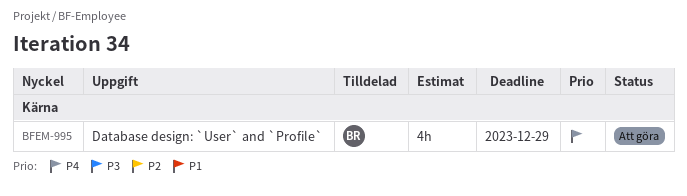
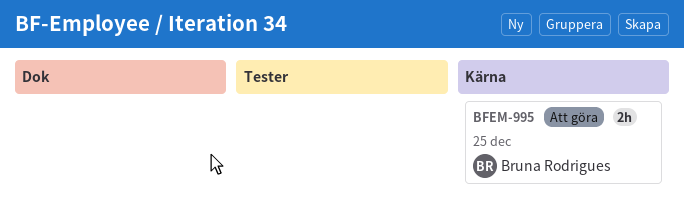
BFEM-995, estimate: 4h -> 2h
BFEM-995, due: Dec 29 -> Dec 25

